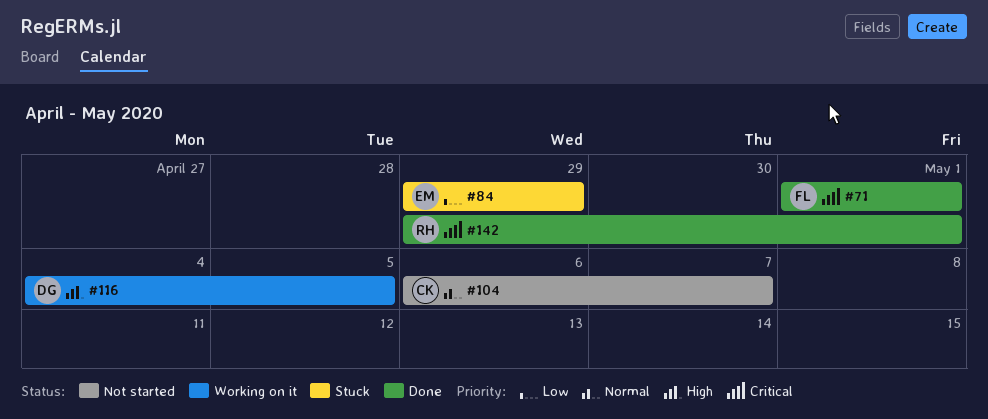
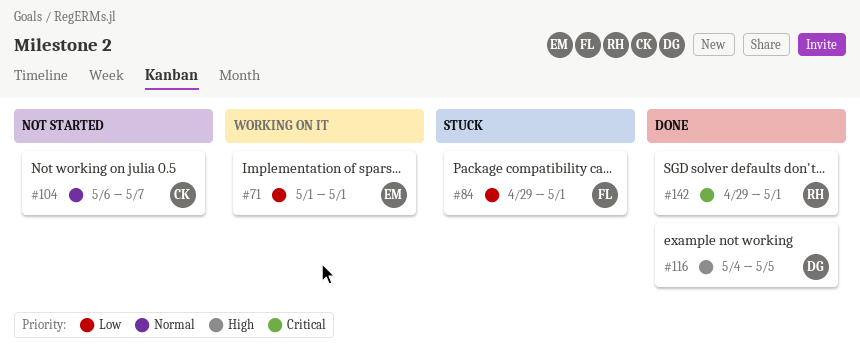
#71, status: Done -> Working on it
#71, owner: FL -> EM
#71, priority: Critical -> Low
#84, owner: EM -> FL
#84, due: Apr 29 -> May 1
#116, status: Working on it -> Done

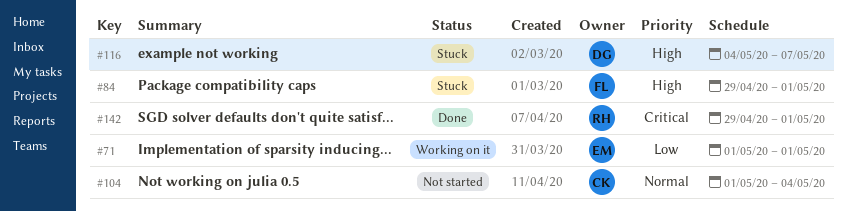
#84, priority: Low -> High
#104, start: May 6 -> May 1
#104, due: May 7 -> May 4
#116, status: Done -> Stuck
#116, due: May 5 -> May 7

